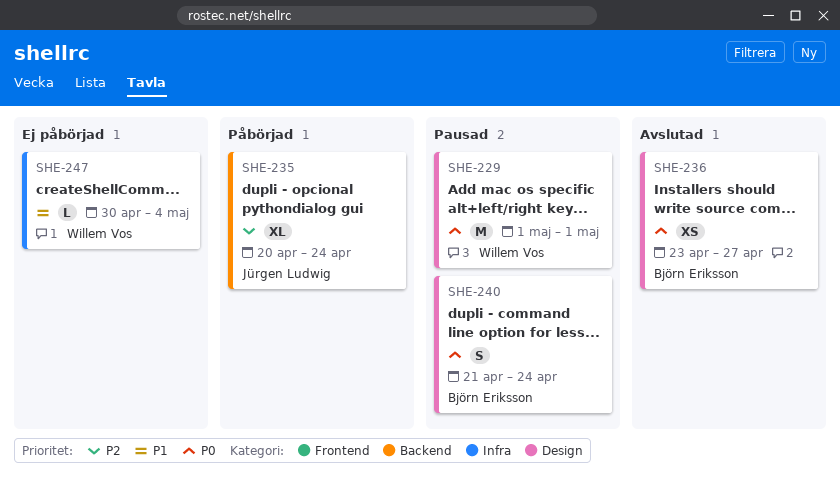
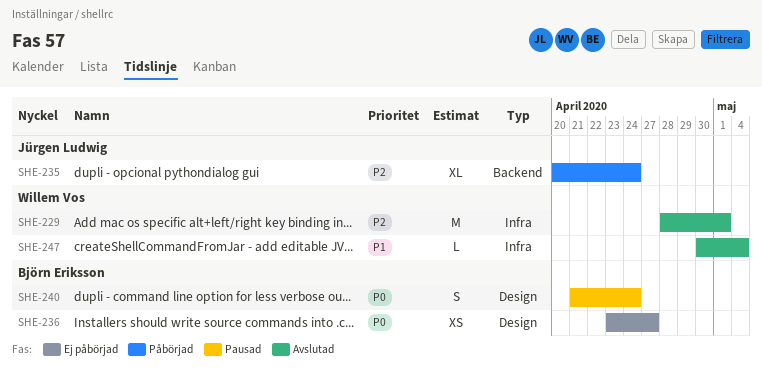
SHE-229, status: Pausad -> Avslutad
SHE-229, priority: P0 -> P2
SHE-229, label: Design -> Infra
SHE-229, start: May 1 -> Apr 28
SHE-236, status: Avslutad -> Ej påbörjad
SHE-247, status: Ej påbörjad -> Avslutad

